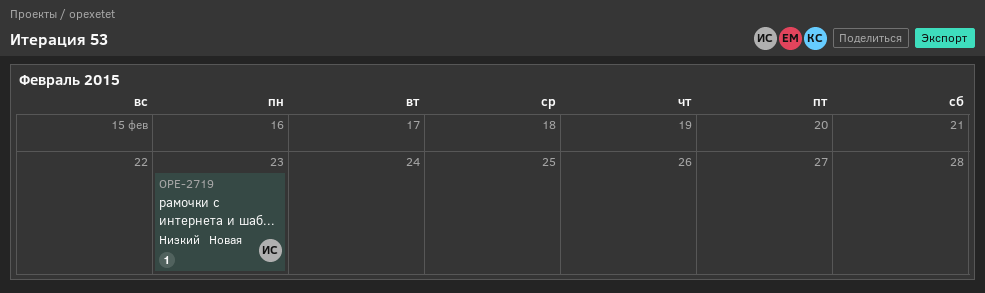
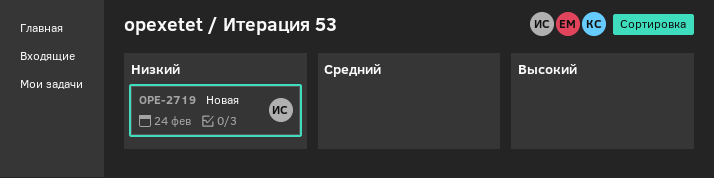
OPE-2719, due: Feb 23 -> Feb 24

